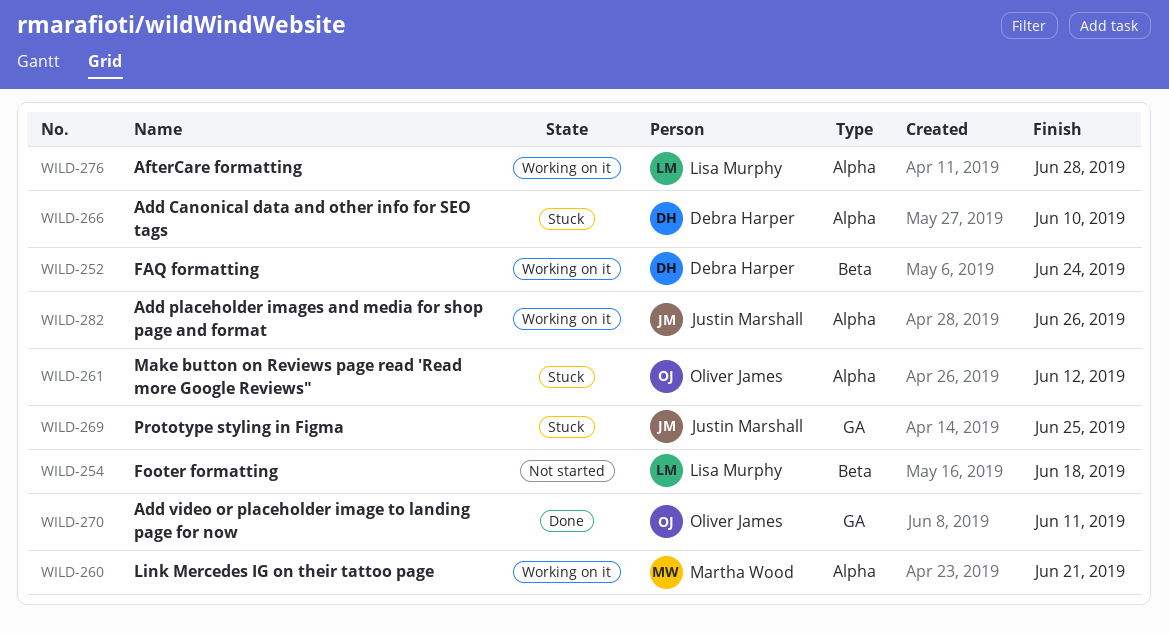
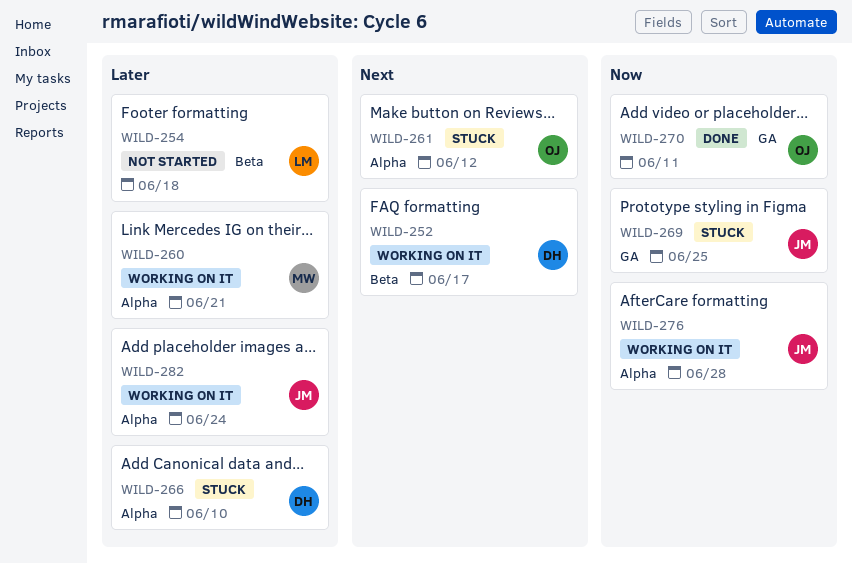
WILD-252, due: Jun 24 -> Jun 17
WILD-276, owner: Lisa Murphy -> Justin Marshall
WILD-282, due: Jun 26 -> Jun 24

